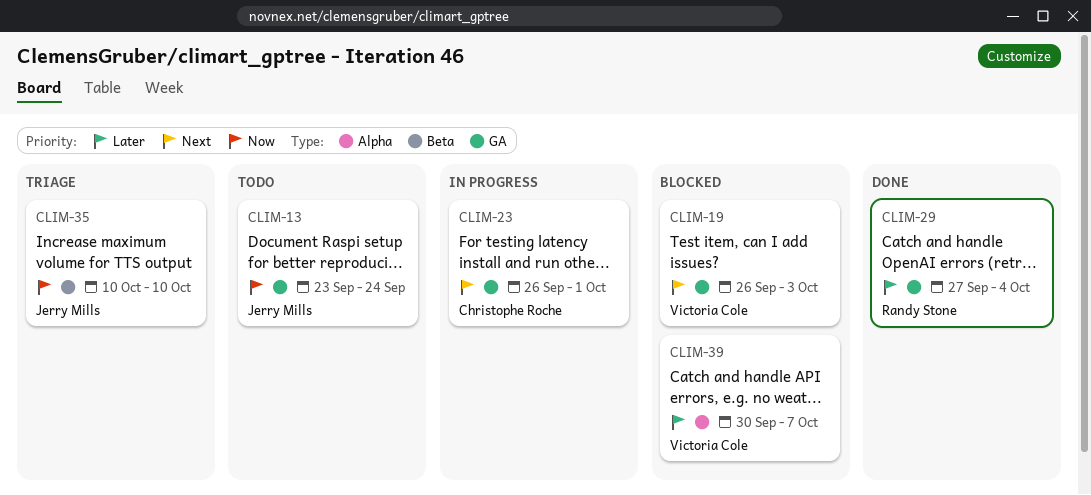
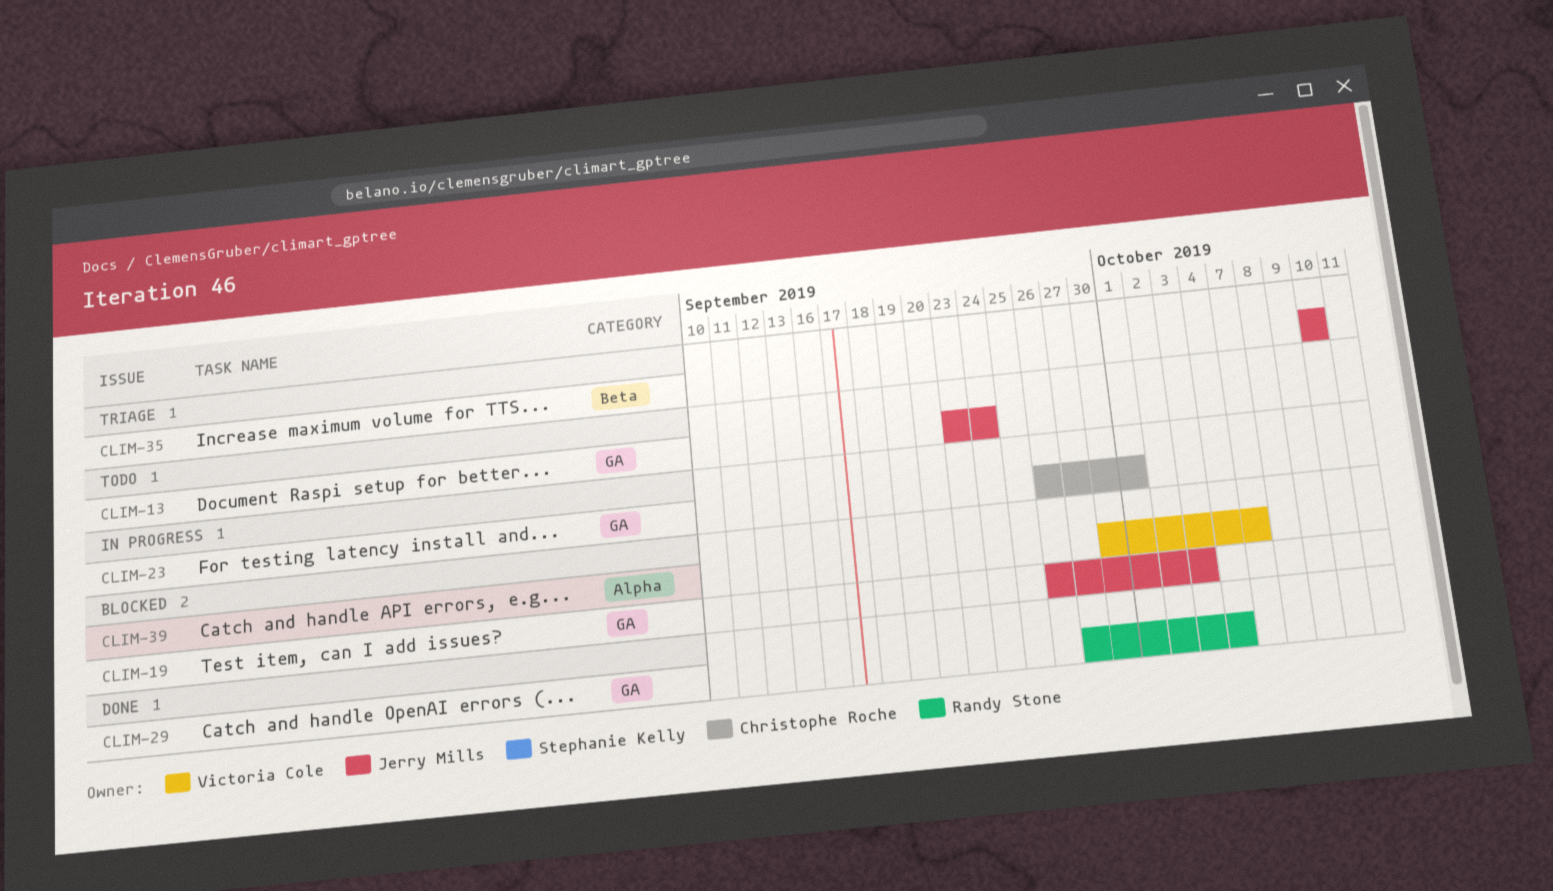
CLIM-19, owner: Victoria Cole -> Jerry Mills

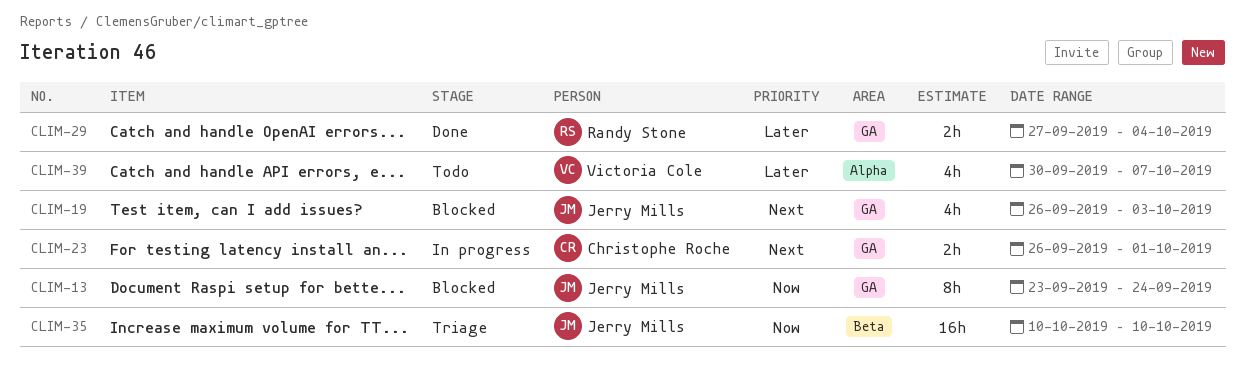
CLIM-13, status: Todo -> Blocked
CLIM-39, status: Blocked -> Todo

